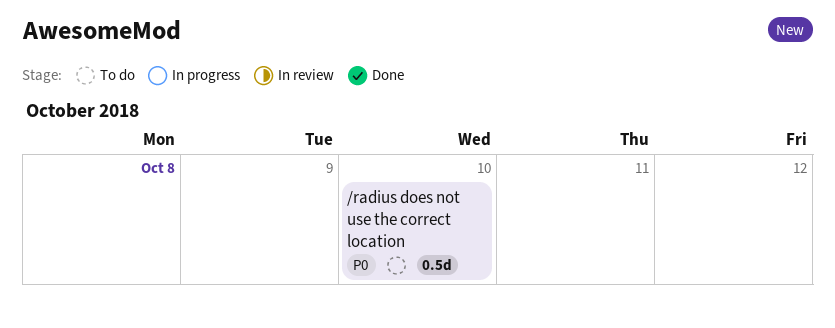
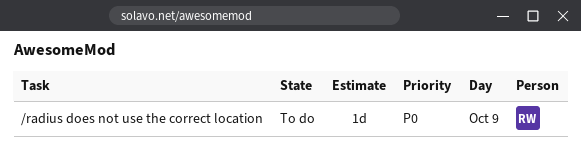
/radius does not use the correct location, estimate: 0.5d -> 1d
/radius does not use the correct location, day: Oct 10 -> Oct 9

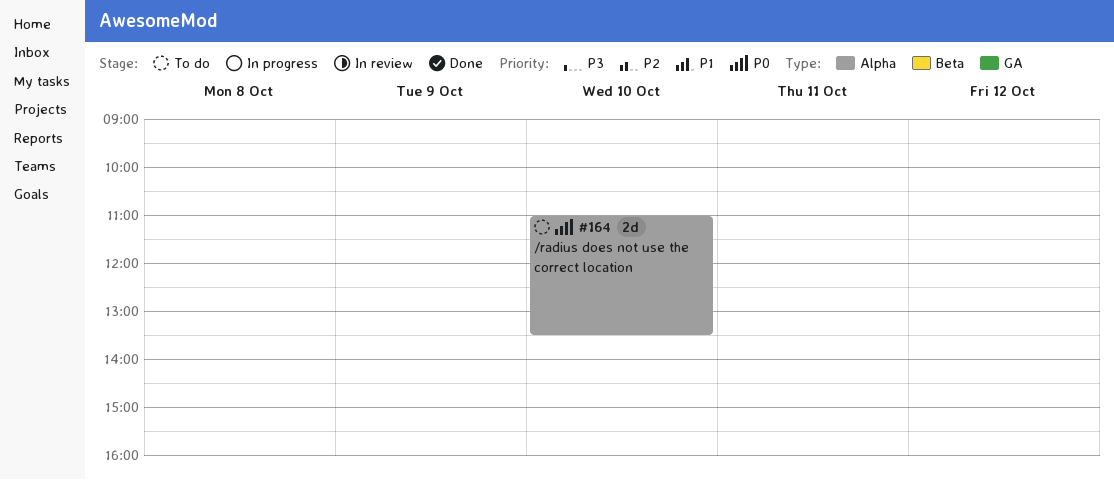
/radius does not use the correct location, estimate: 1d -> 2d
/radius does not use the correct location, day: Oct 9 -> Oct 10

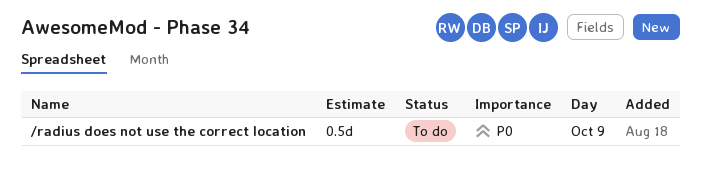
/radius does not use the correct location, estimate: 2d -> 0.5d
/radius does not use the correct location, day: Oct 10 -> Oct 9

